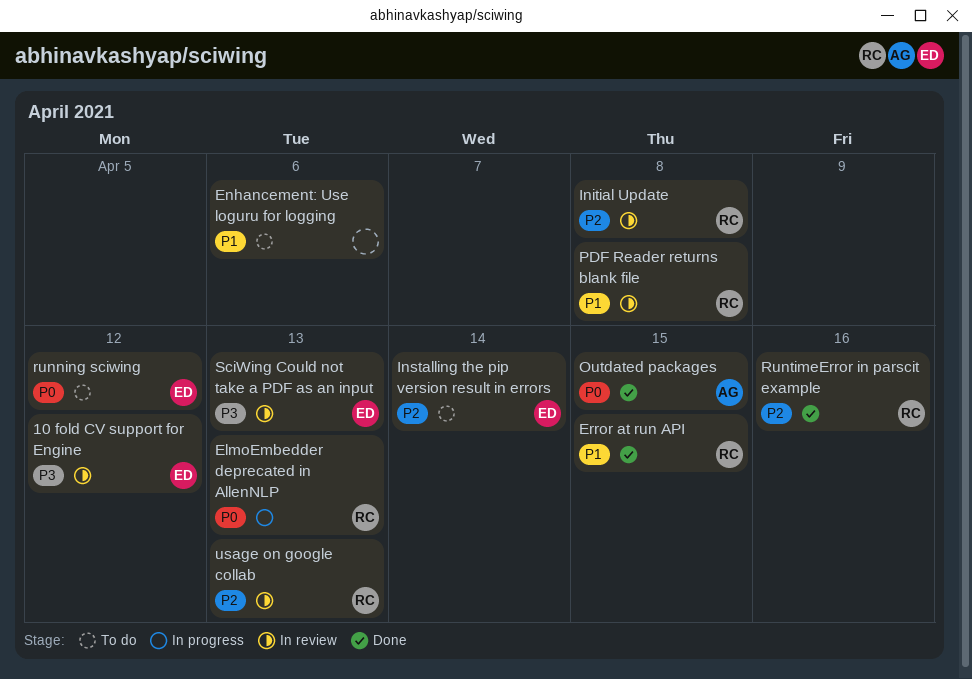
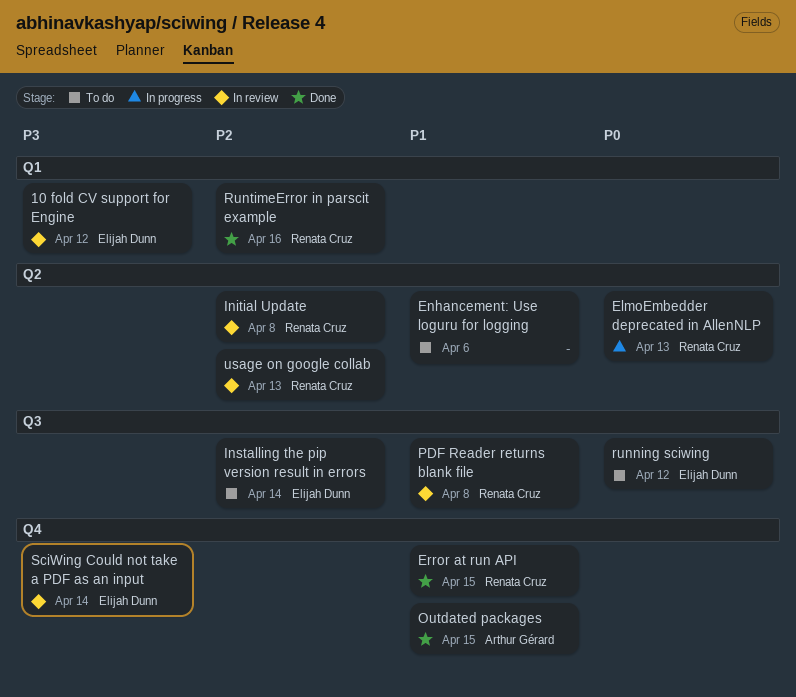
Outdated packages, priority: P0 -> P1
SciWing Could not take a PDF as an input, due: Apr 13 -> Apr 14

